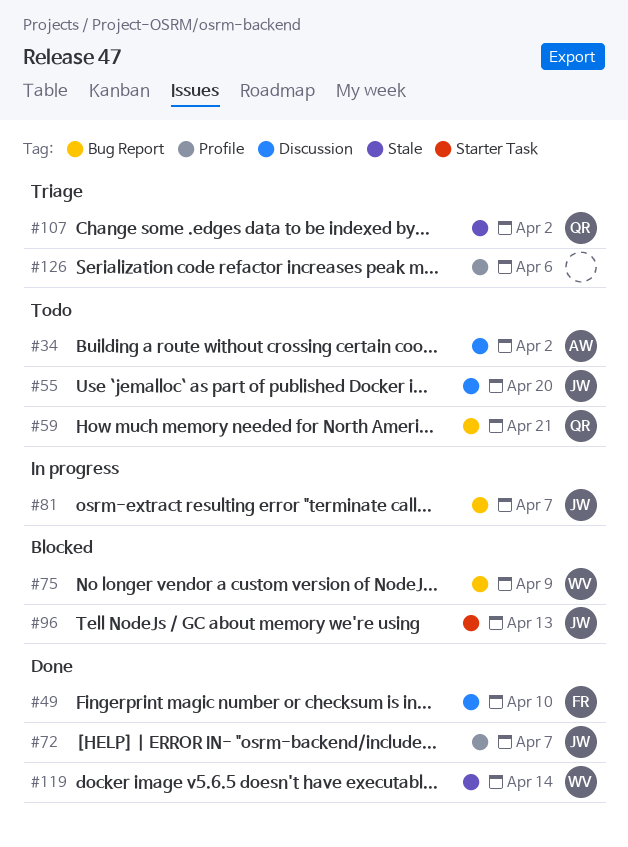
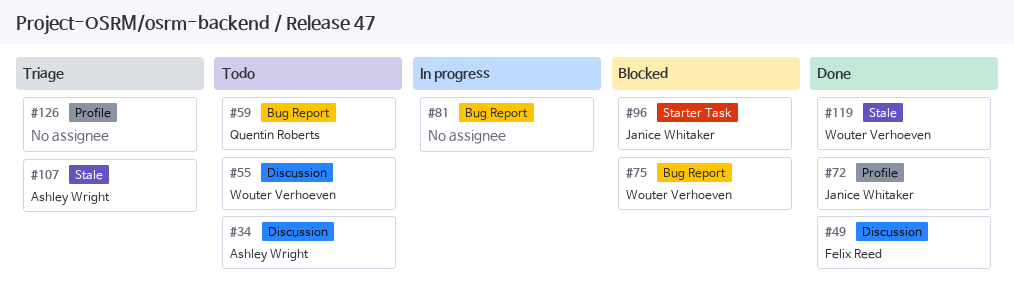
#55, owner: Janice Whitaker -> Wouter Verhoeven
#81, owner: Janice Whitaker -> none
#107, owner: Quentin Roberts -> Ashley Wright

